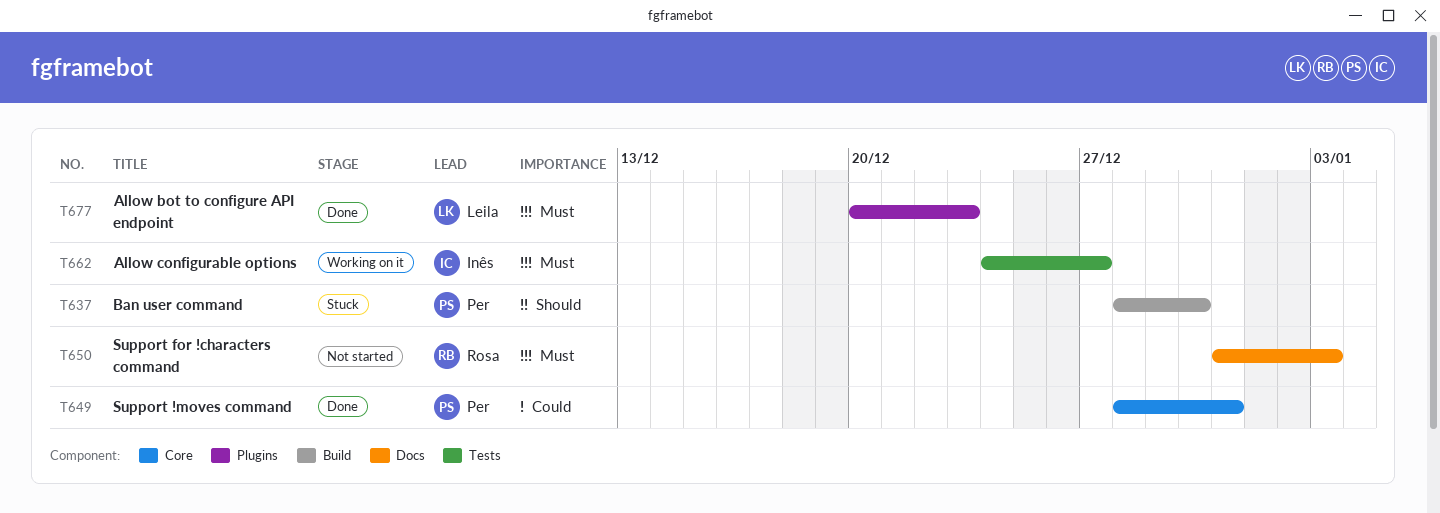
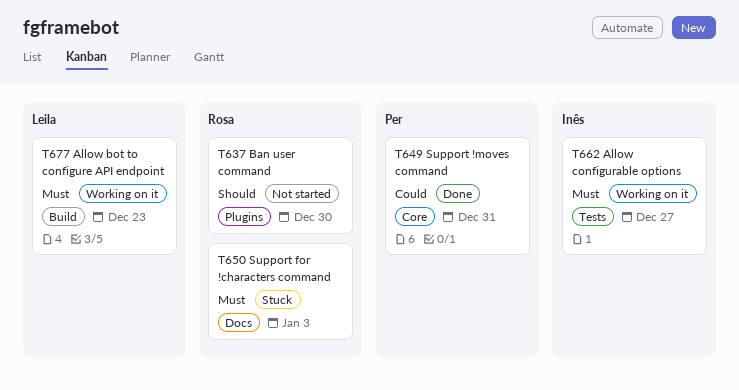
T637, status: Stuck -> Not started
T637, owner: Per -> Rosa
T637, label: Build -> Plugins
T650, status: Not started -> Stuck
T677, status: Done -> Working on it
T677, label: Plugins -> Build

